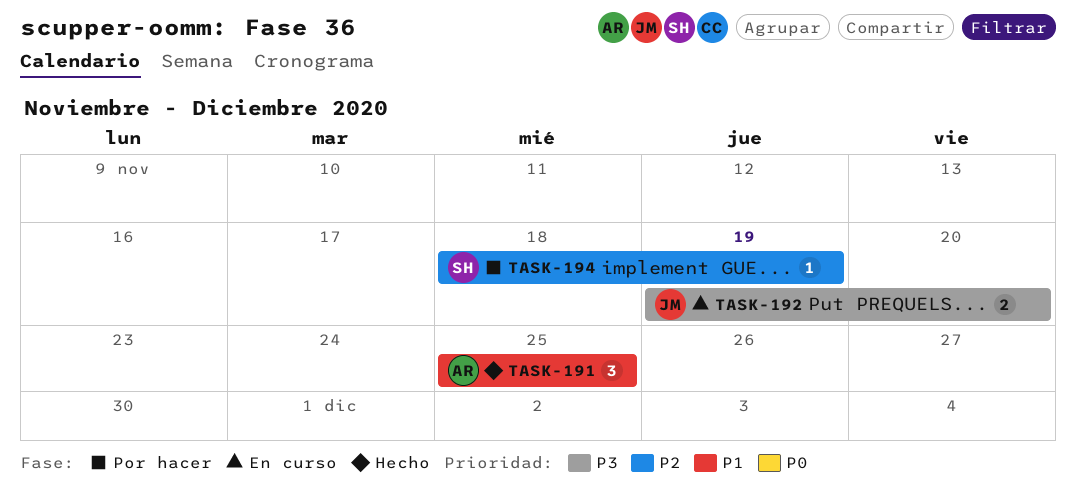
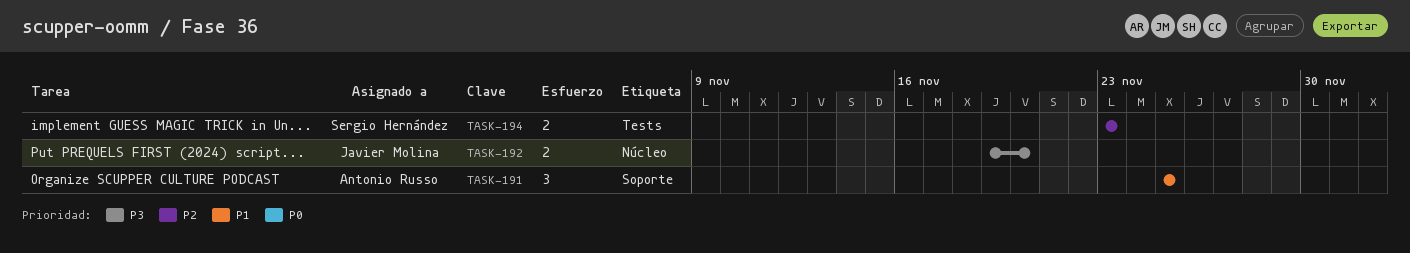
TASK-194, estimate: 1 -> 2
TASK-194, start: Nov 18 -> Nov 23
TASK-194, due: Nov 19 -> Nov 23

